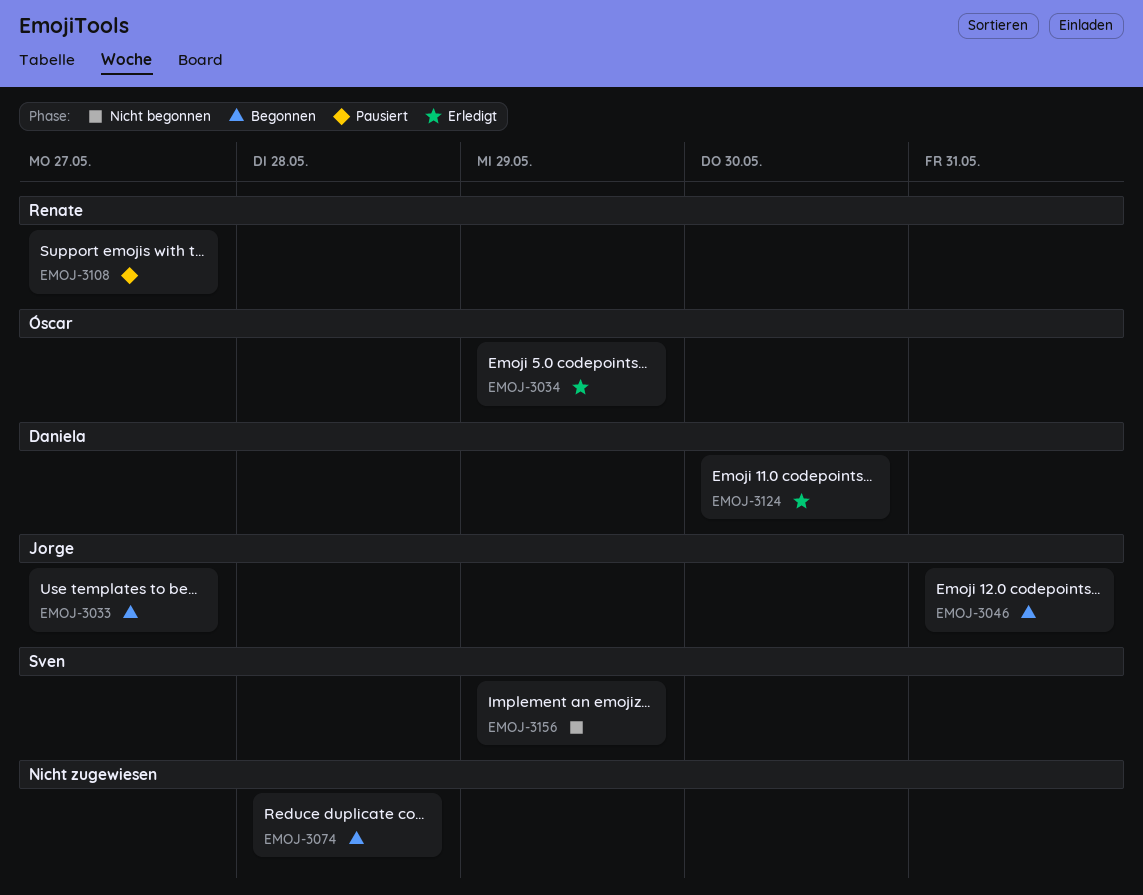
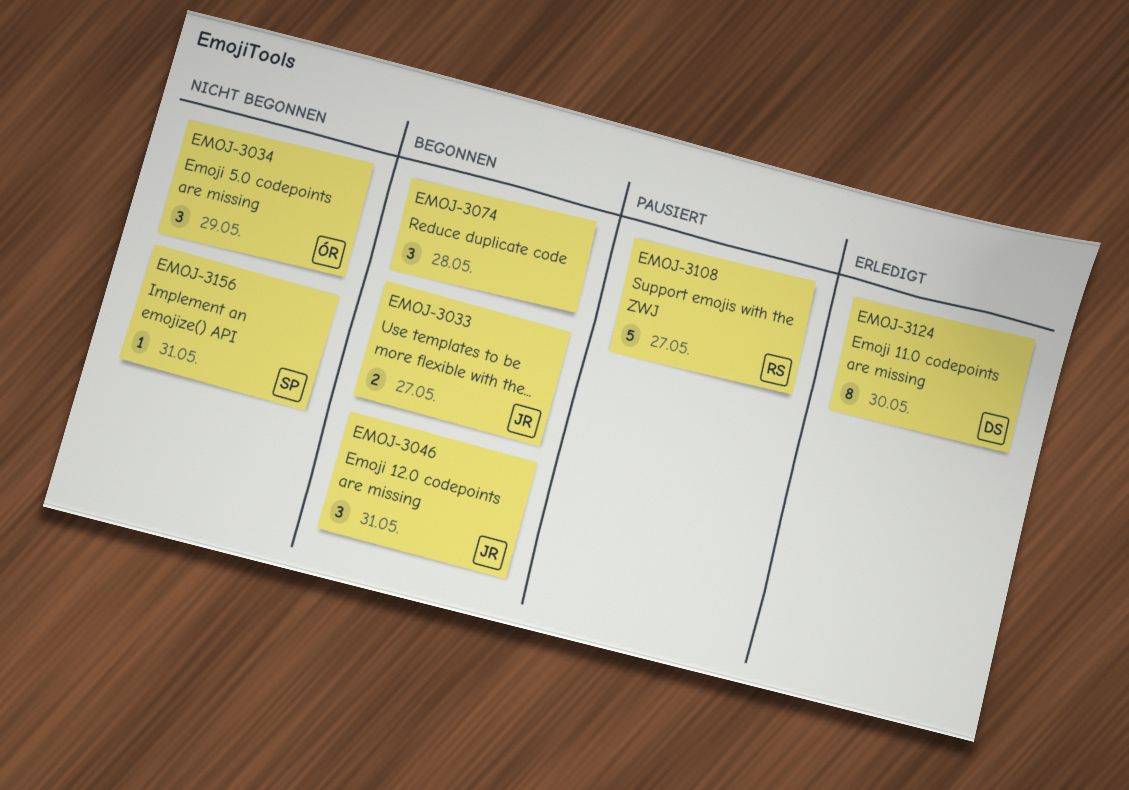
EMOJ-3034, status: Erledigt -> Nicht begonnen
EMOJ-3156, due: May 29 -> May 31

